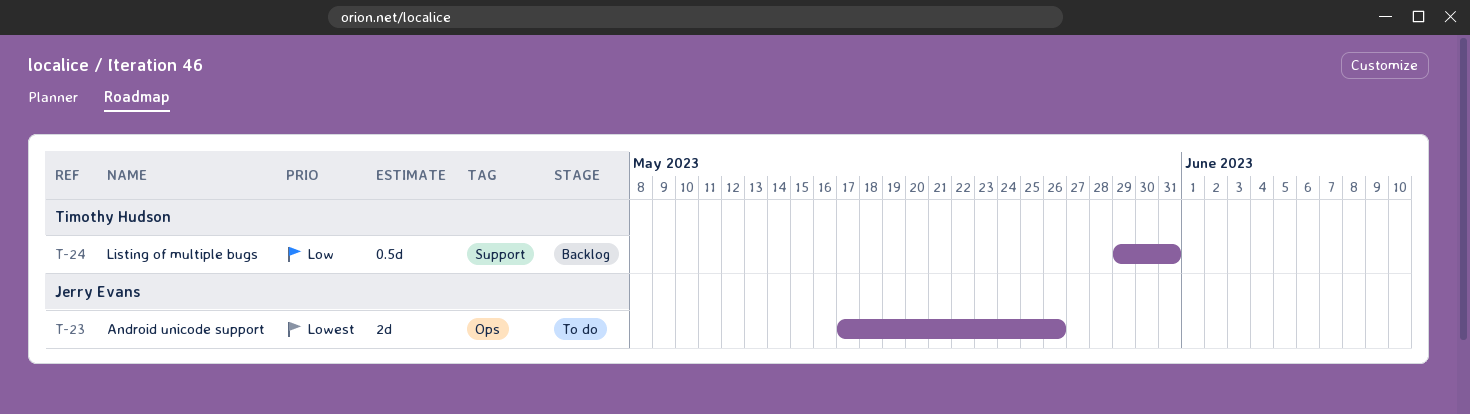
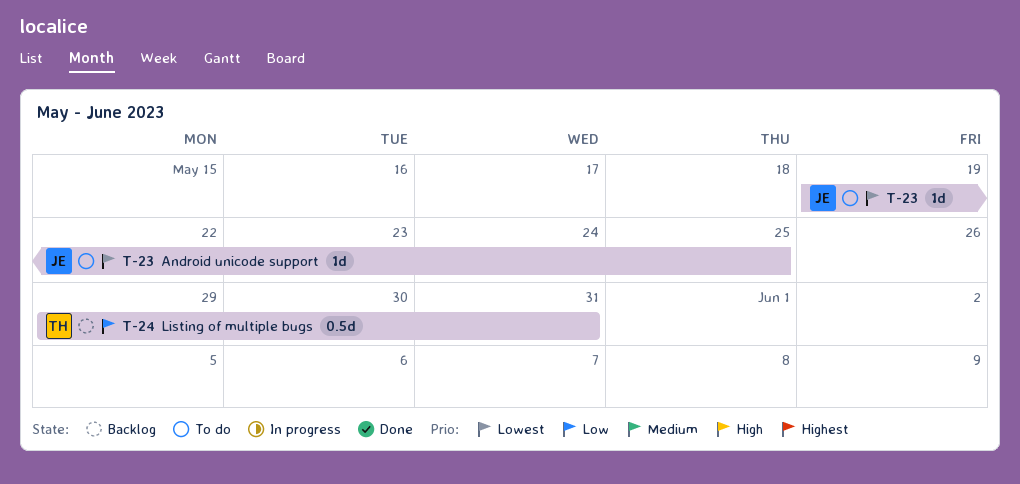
T-23, estimate: 2d -> 1d
T-23, start: May 17 -> May 19
T-23, due: May 26 -> May 25

